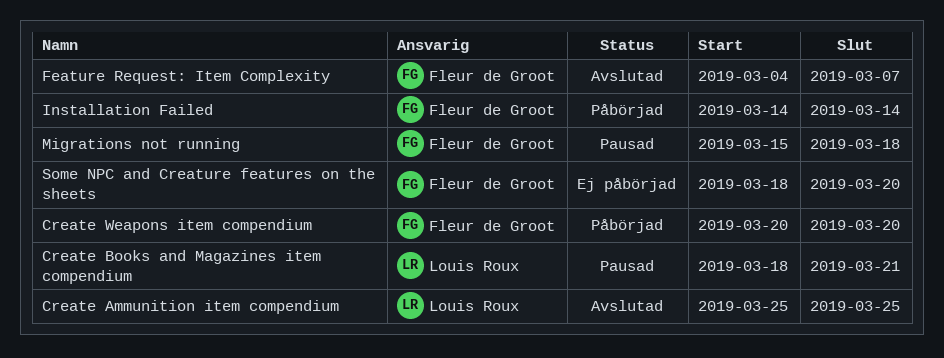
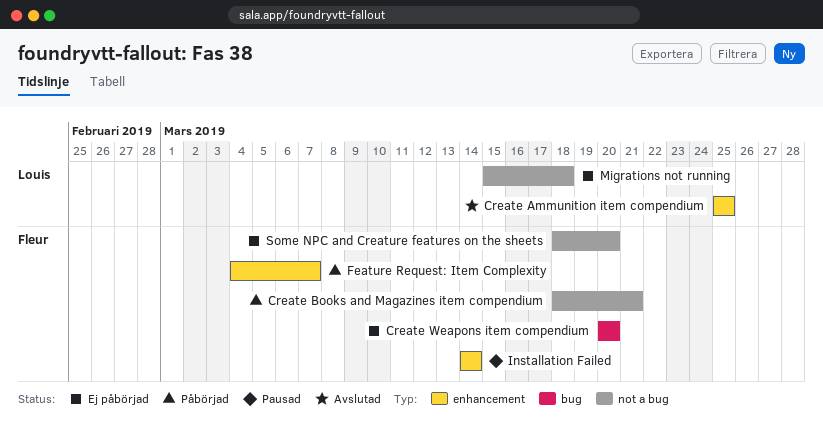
Create Books and Magazines item compendium, status: Pausad -> Påbörjad
Create Books and Magazines item compendium, owner: Louis Roux -> Fleur de Groot
Create Weapons item compendium, status: Påbörjad -> Ej påbörjad
Feature Request: Item Complexity, status: Avslutad -> Påbörjad
Installation Failed, status: Påbörjad -> Pausad
Migrations not running, status: Pausad -> Ej påbörjad
Migrations not running, owner: Fleur de Groot -> Louis Roux

